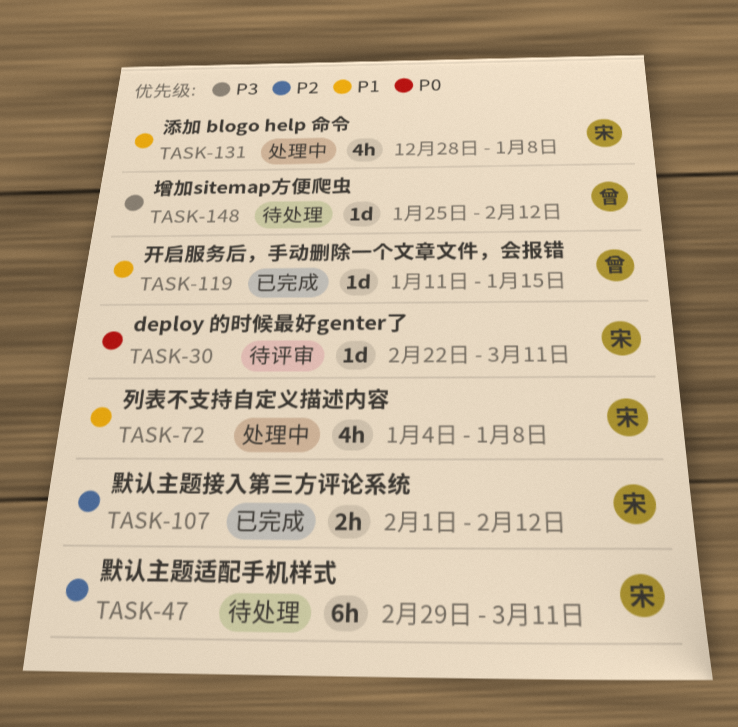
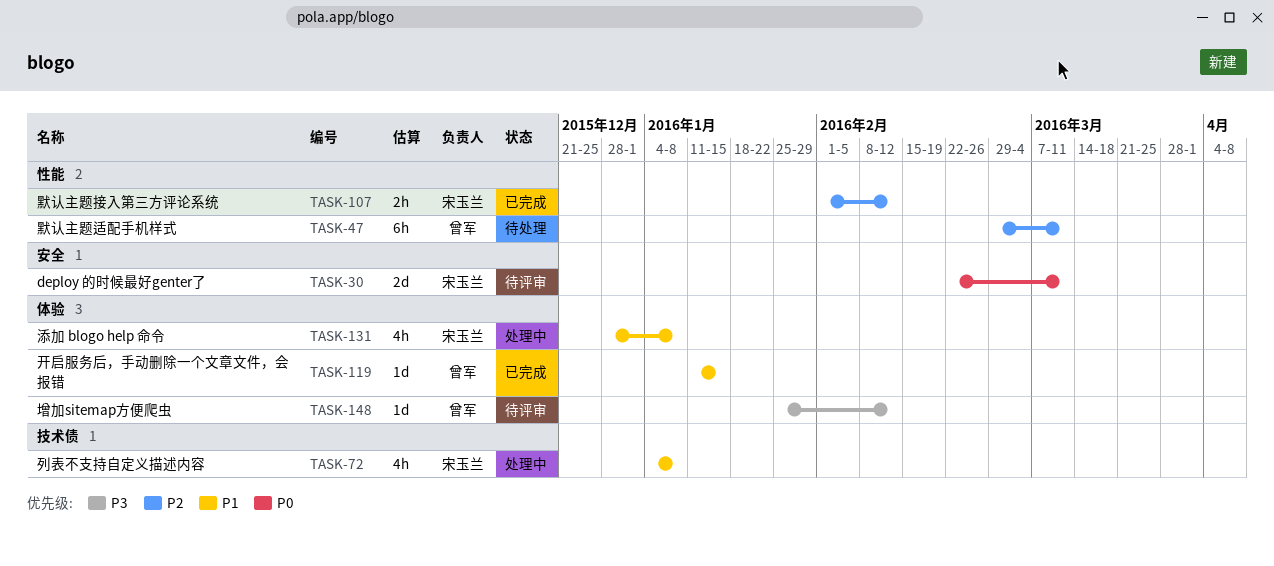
TASK-30, estimate: 1d -> 2d
TASK-47, owner: 宋玉兰 -> 曾军
TASK-148, status: 待处理 -> 待评审

